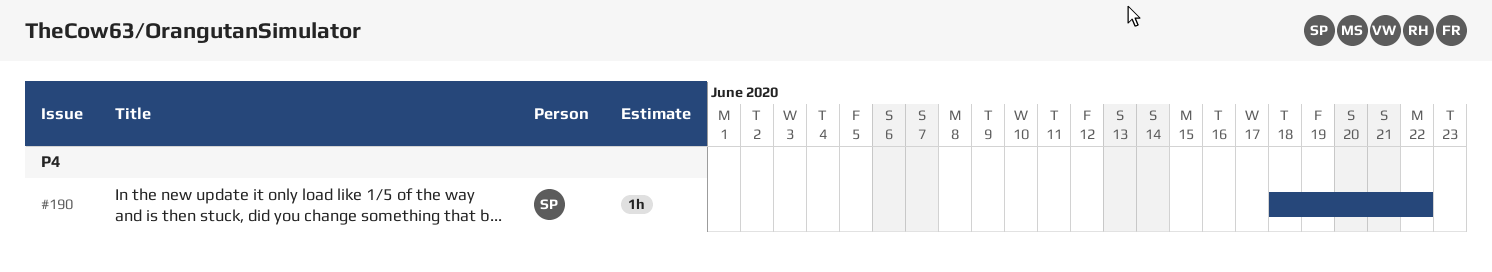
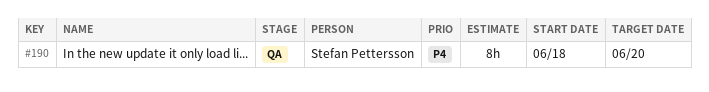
#190, estimate: 1h -> 8h
#190, due: Jun 22 -> Jun 20

